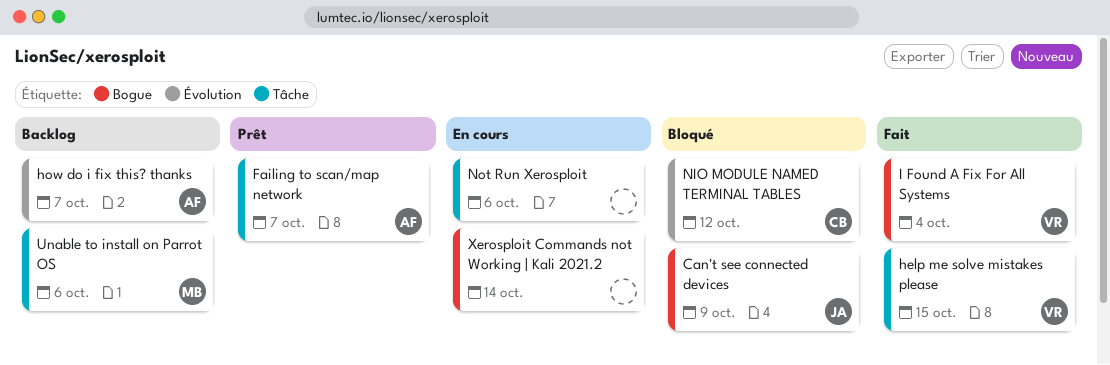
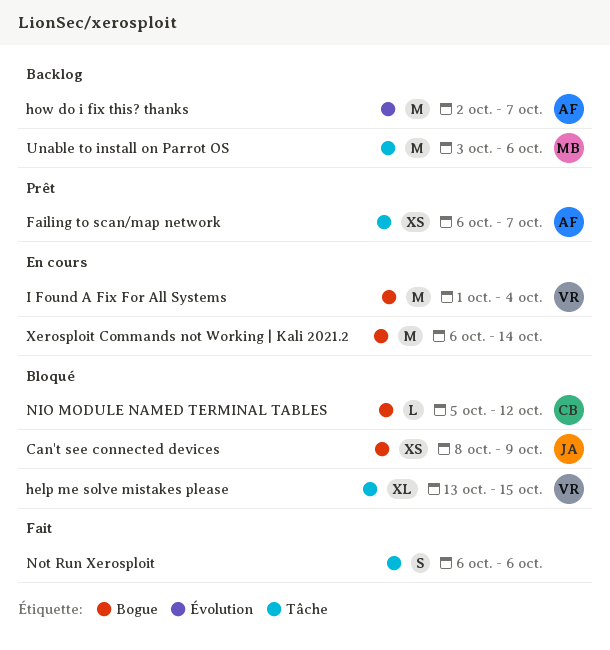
help me solve mistakes please, status: Fait -> Bloqué
I Found A Fix For All Systems, status: Fait -> En cours
NIO MODULE NAMED TERMINAL TABLES, label: Évolution -> Bogue
Not Run Xerosploit, status: En cours -> Fait

